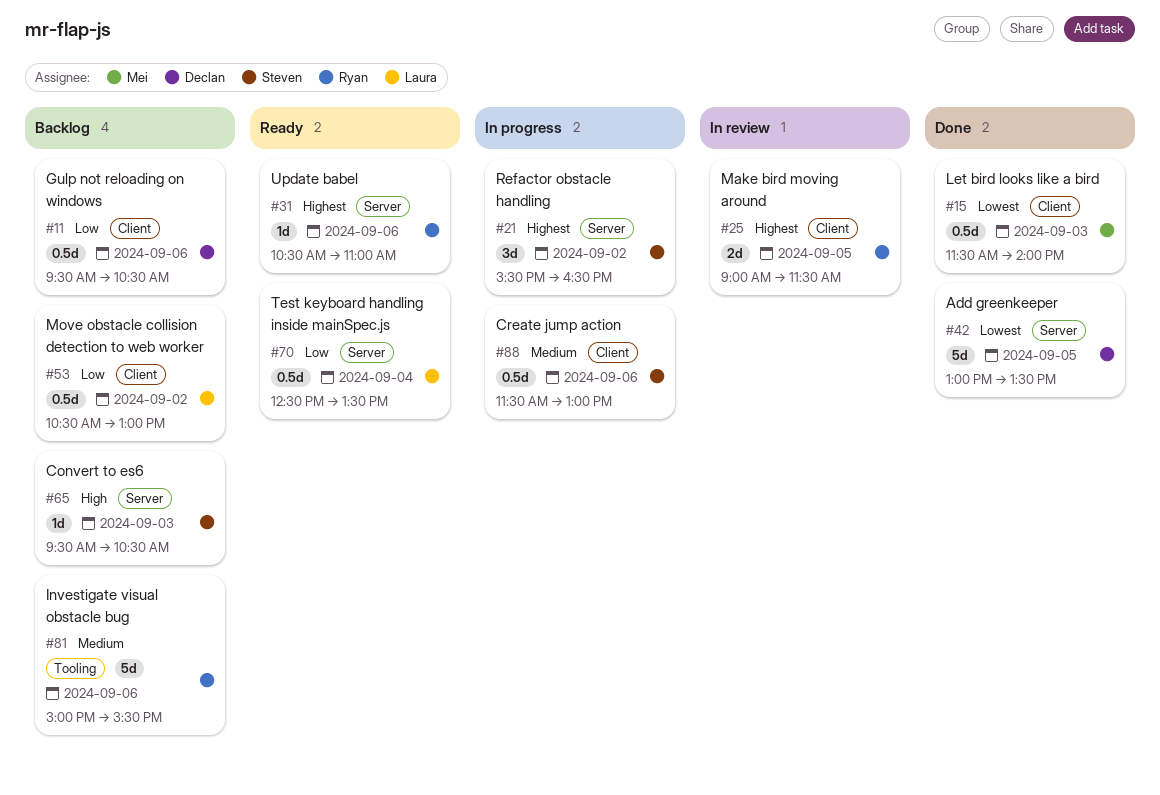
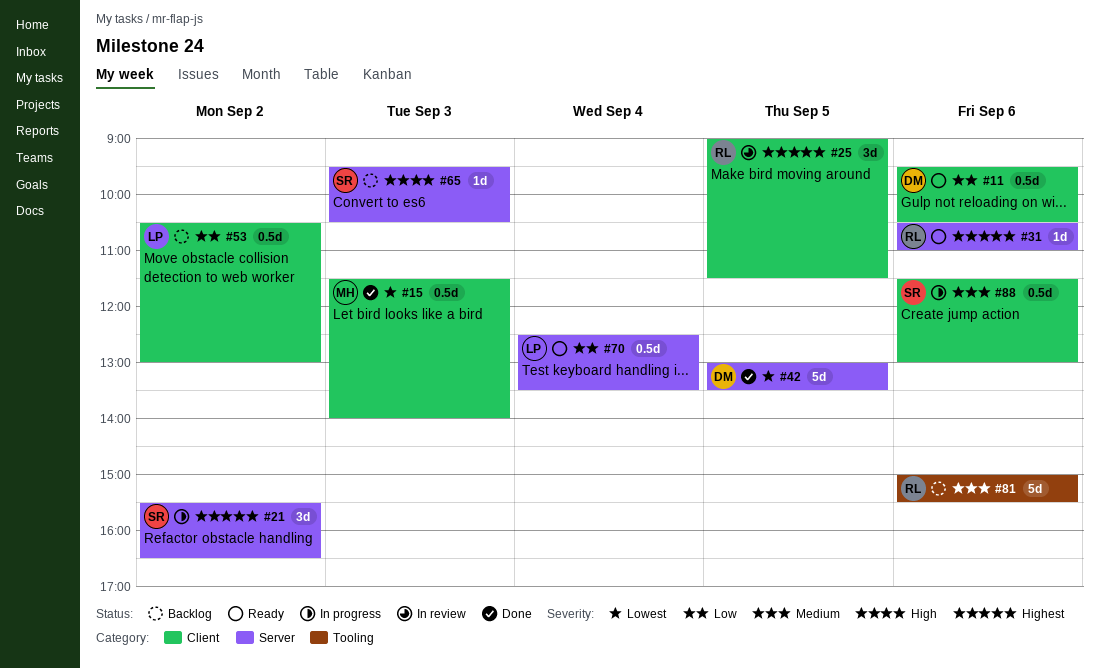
#11, status: Backlog -> Ready
#25, estimate: 2d -> 3d

